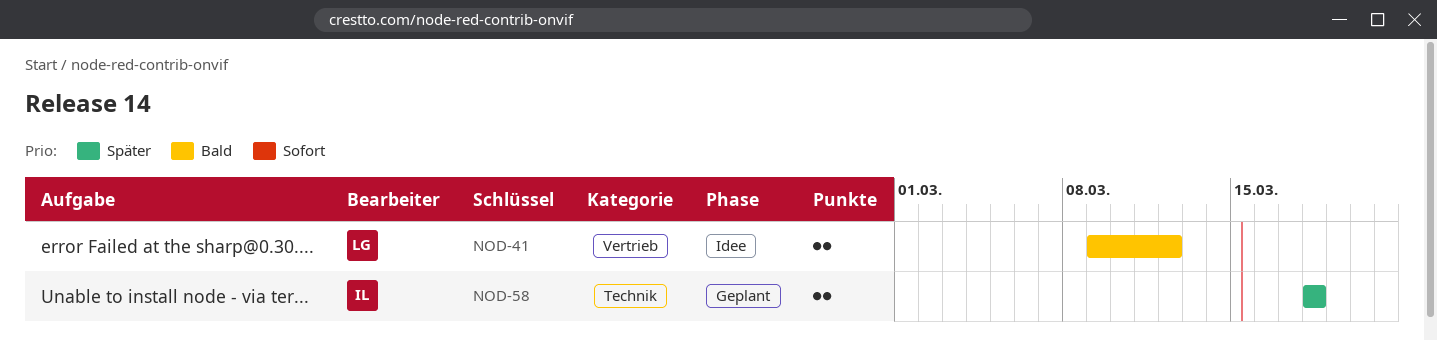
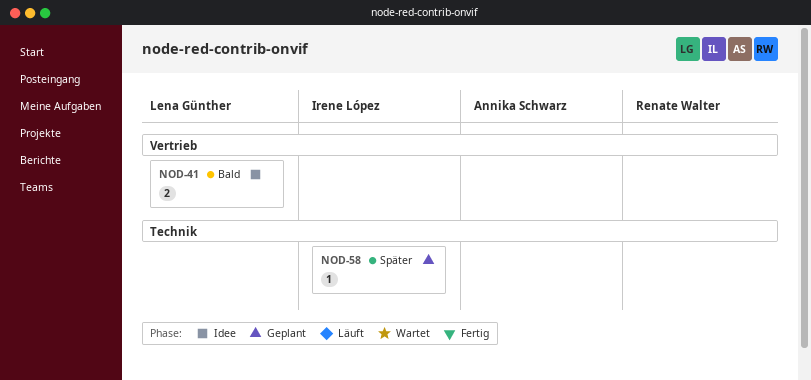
NOD-58, estimate: 2 -> 1

